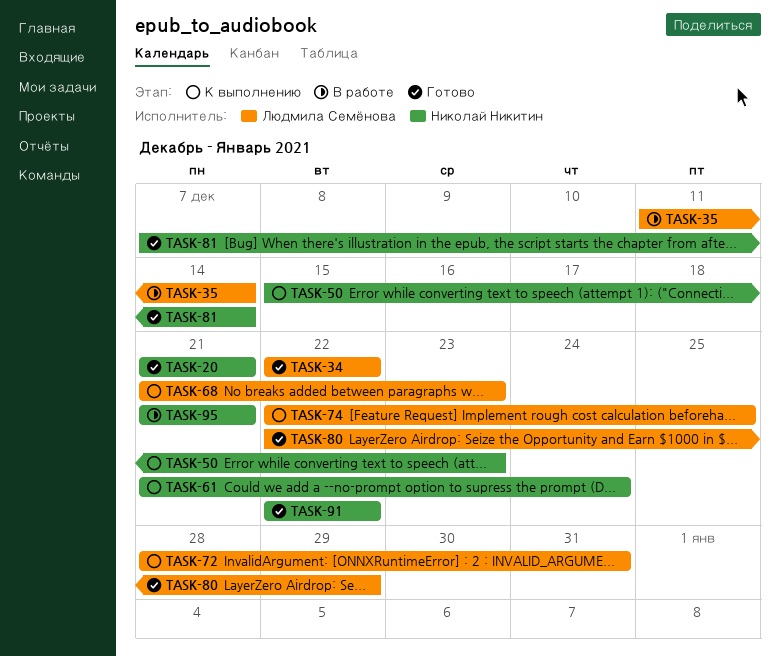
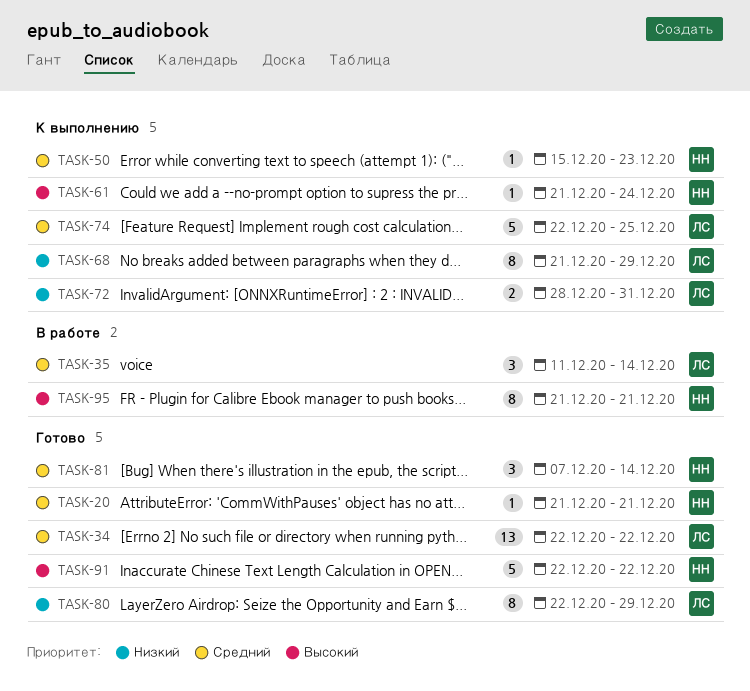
TASK-68, due: Dec 23 -> Dec 29

